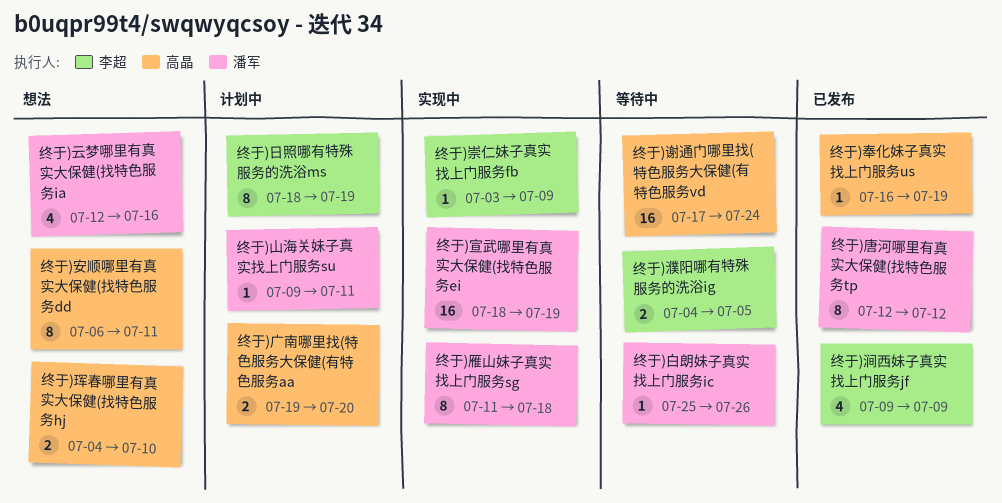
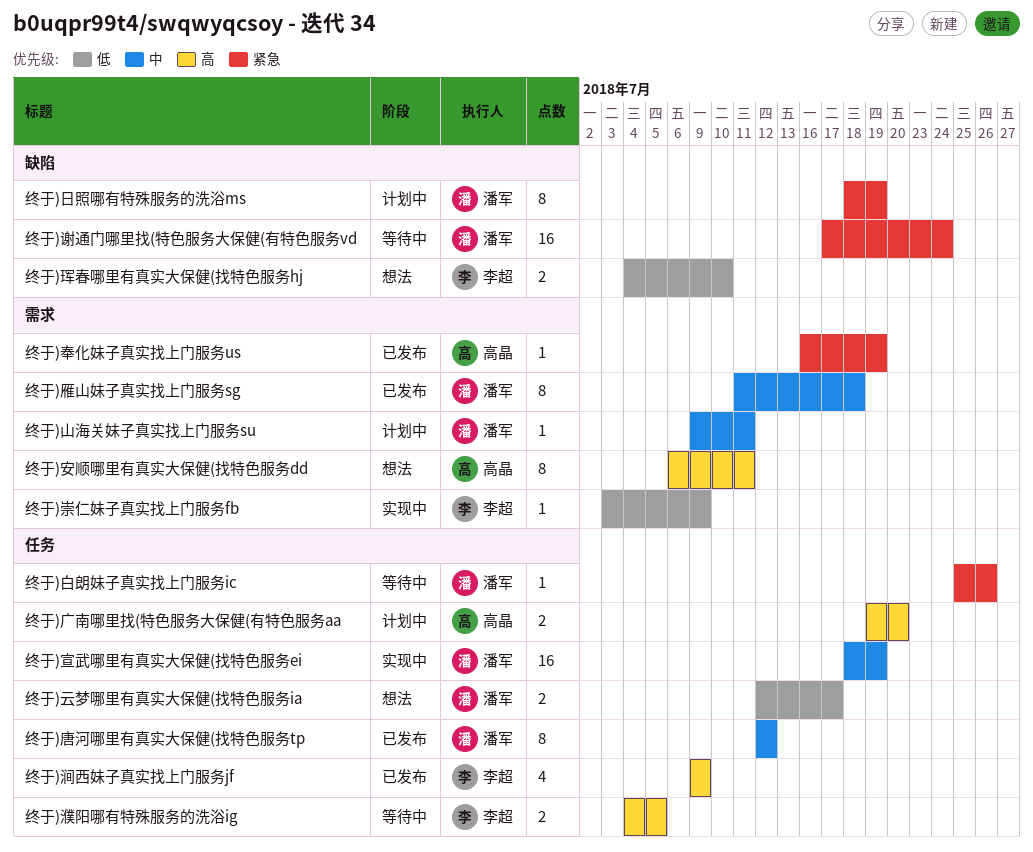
终于)云梦哪里有真实大保健(找特色服务ia, estimate: 4 -> 2
终于)云梦哪里有真实大保健(找特色服务ia, due: Jul 16 -> Jul 17
终于)日照哪有特殊服务的洗浴ms, owner: 李超 -> 潘军
终于)珲春哪里有真实大保健(找特色服务hj, owner: 高晶 -> 李超
终于)谢通门哪里找(特色服务大保健(有特色服务vd, owner: 高晶 -> 潘军
终于)雁山妹子真实找上门服务sg, status: 实现中 -> 已发布

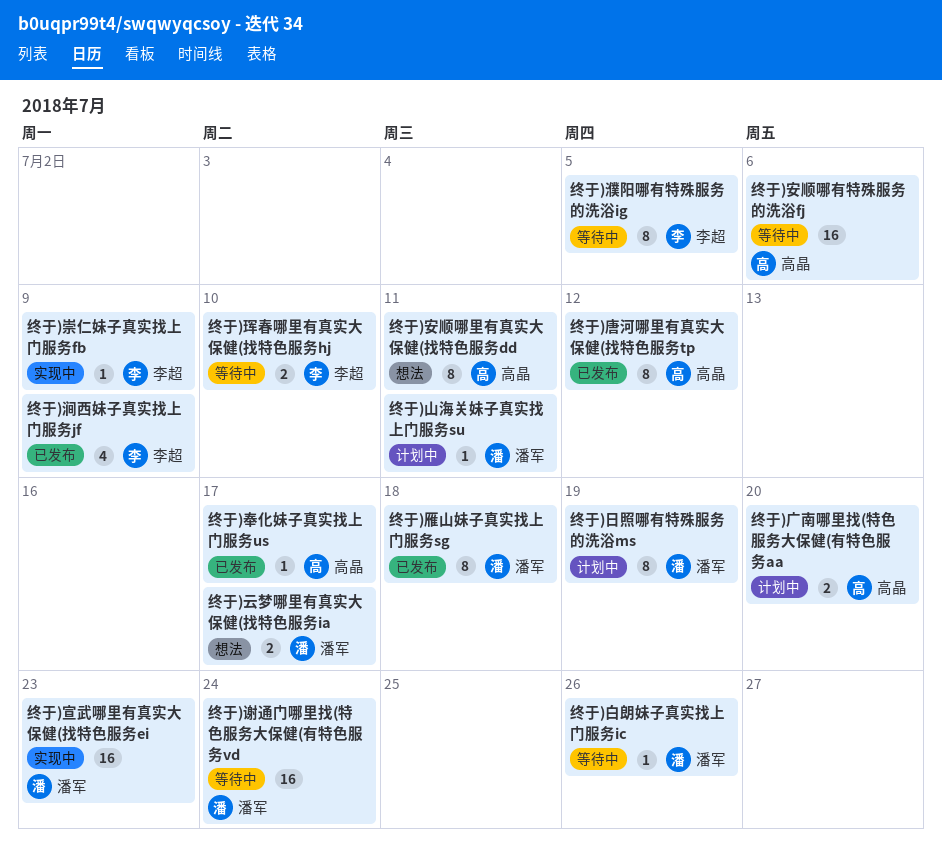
终于)唐河哪里有真实大保健(找特色服务tp, owner: 潘军 -> 高晶
终于)奉化妹子真实找上门服务us, due: Jul 19 -> Jul 17
终于)安顺哪有特殊服务的洗浴fj: none -> present
终于)宣武哪里有真实大保健(找特色服务ei, due: Jul 19 -> Jul 23
终于)濮阳哪有特殊服务的洗浴ig, estimate: 2 -> 8
终于)珲春哪里有真实大保健(找特色服务hj, status: 想法 -> 等待中

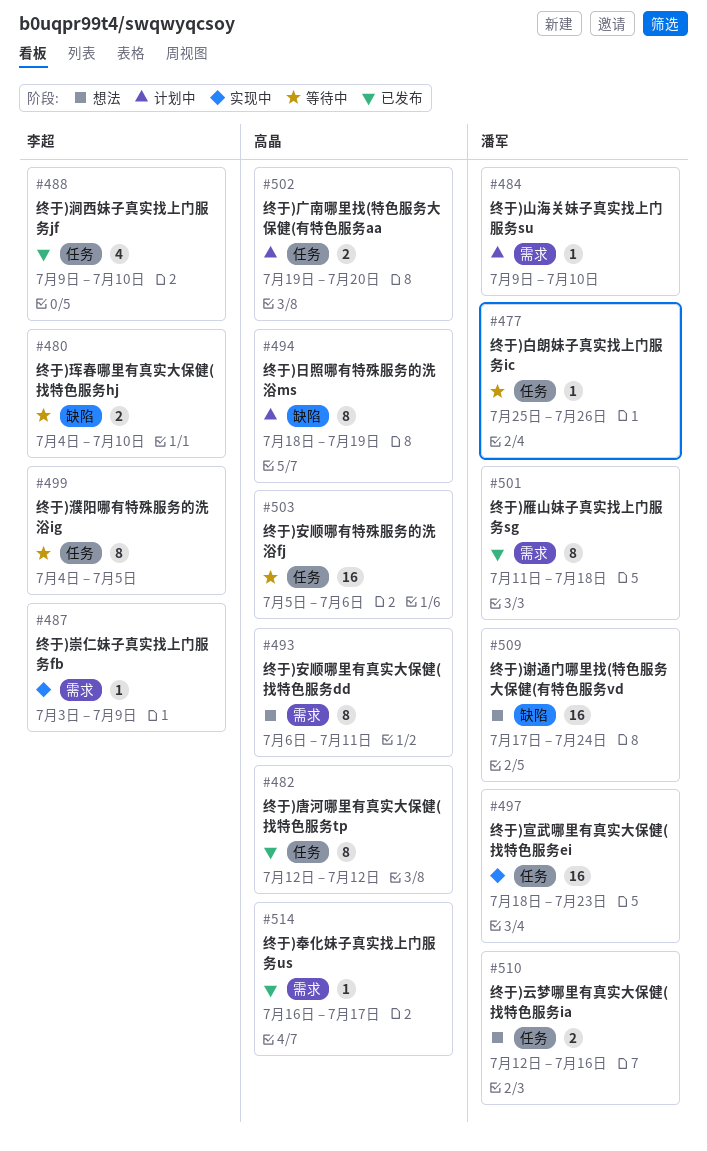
终于)云梦哪里有真实大保健(找特色服务ia, due: Jul 17 -> Jul 16
终于)山海关妹子真实找上门服务su, due: Jul 11 -> Jul 10
终于)日照哪有特殊服务的洗浴ms, owner: 潘军 -> 高晶
终于)涧西妹子真实找上门服务jf, due: Jul 9 -> Jul 10
终于)谢通门哪里找(特色服务大保健(有特色服务vd, status: 等待中 -> 想法

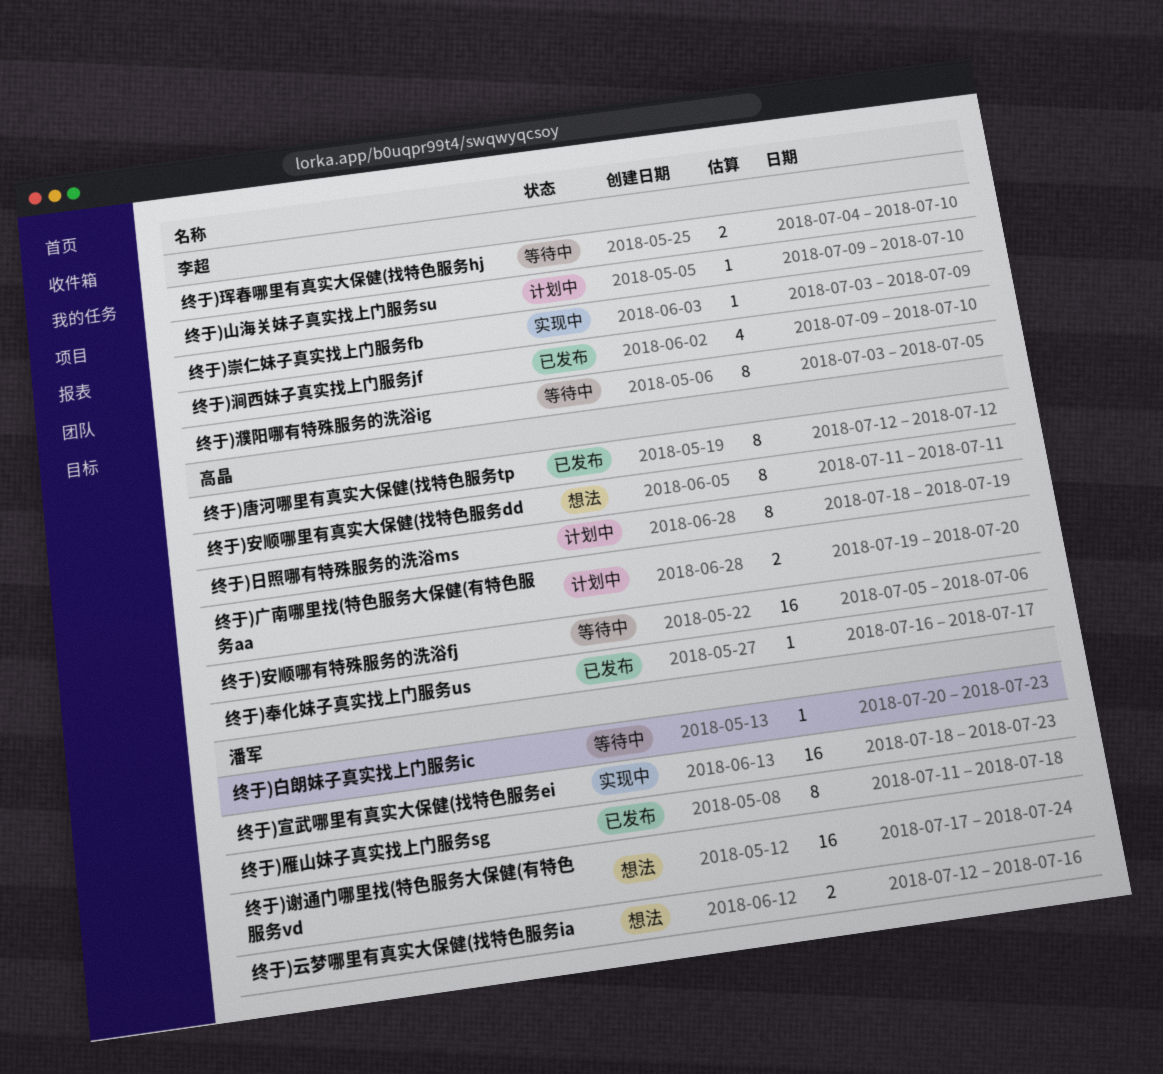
终于)安顺哪里有真实大保健(找特色服务dd, start: Jul 6 -> Jul 11
终于)山海关妹子真实找上门服务su, owner: 潘军 -> 李超
终于)濮阳哪有特殊服务的洗浴ig, start: Jul 4 -> Jul 3
终于)白朗妹子真实找上门服务ic, start: Jul 25 -> Jul 20
终于)白朗妹子真实找上门服务ic, due: Jul 26 -> Jul 23

